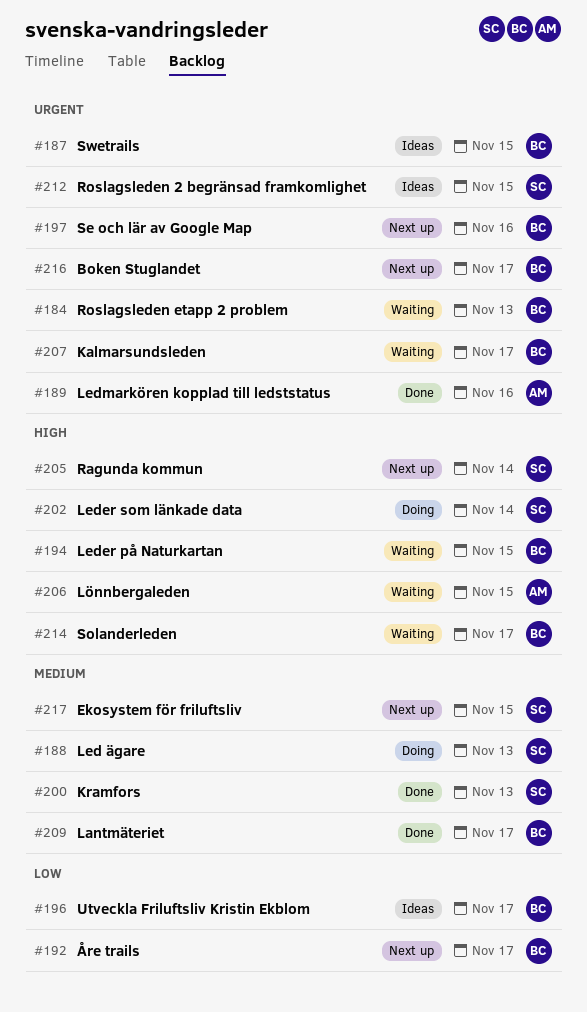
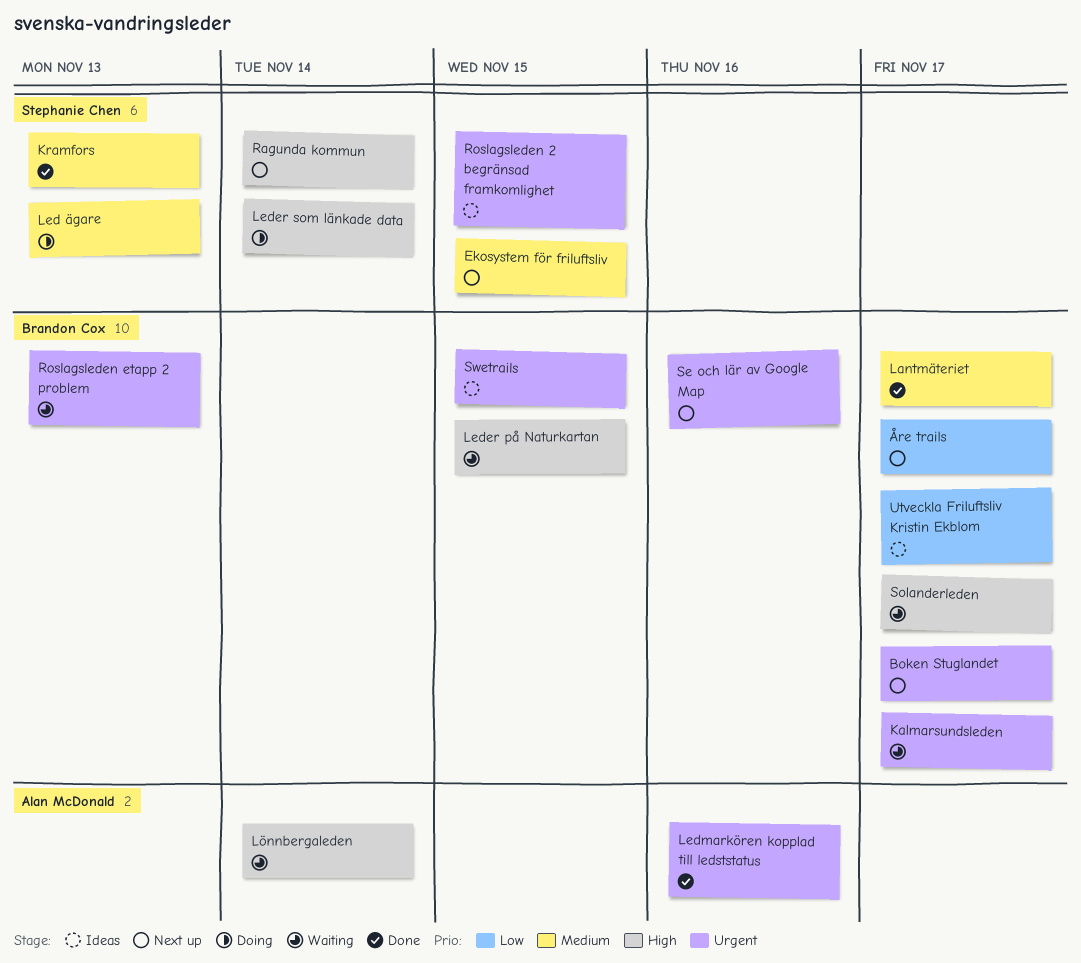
Lönnbergaleden, due: Nov 15 -> Nov 14

